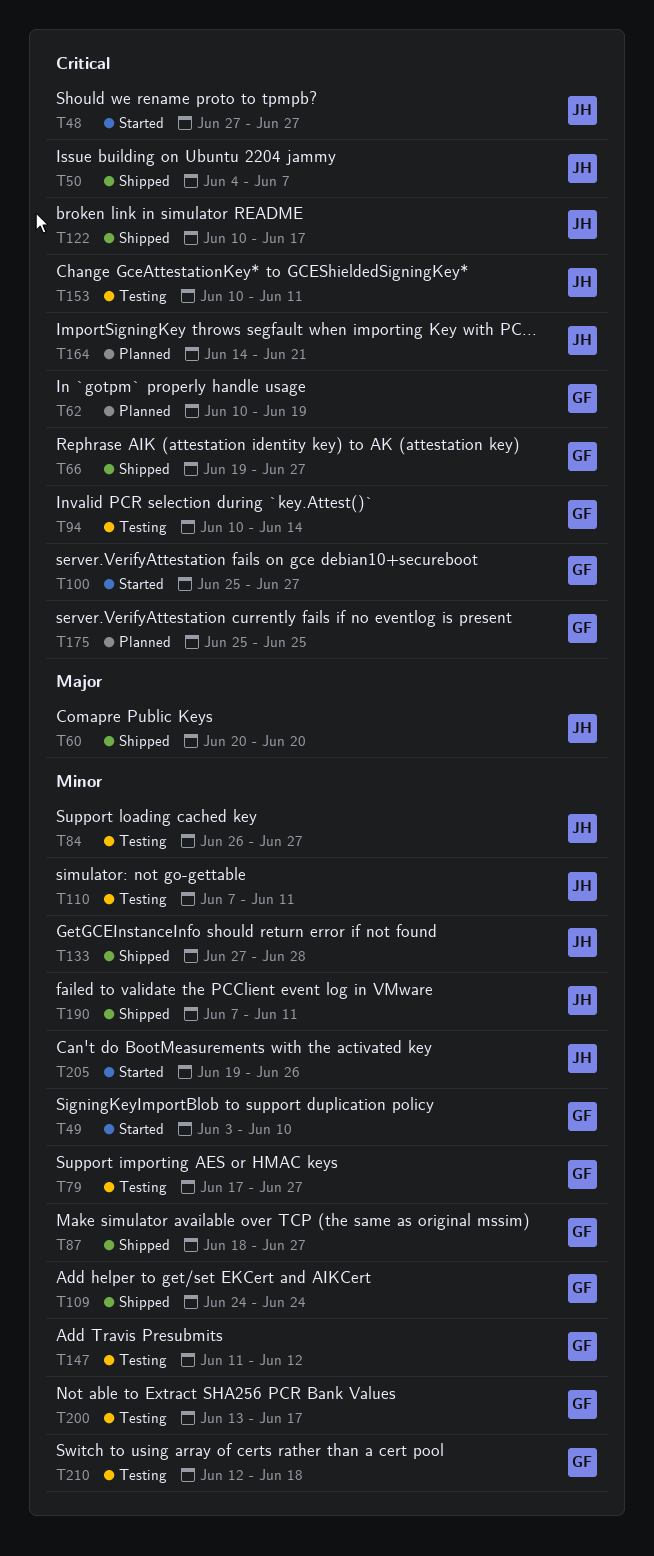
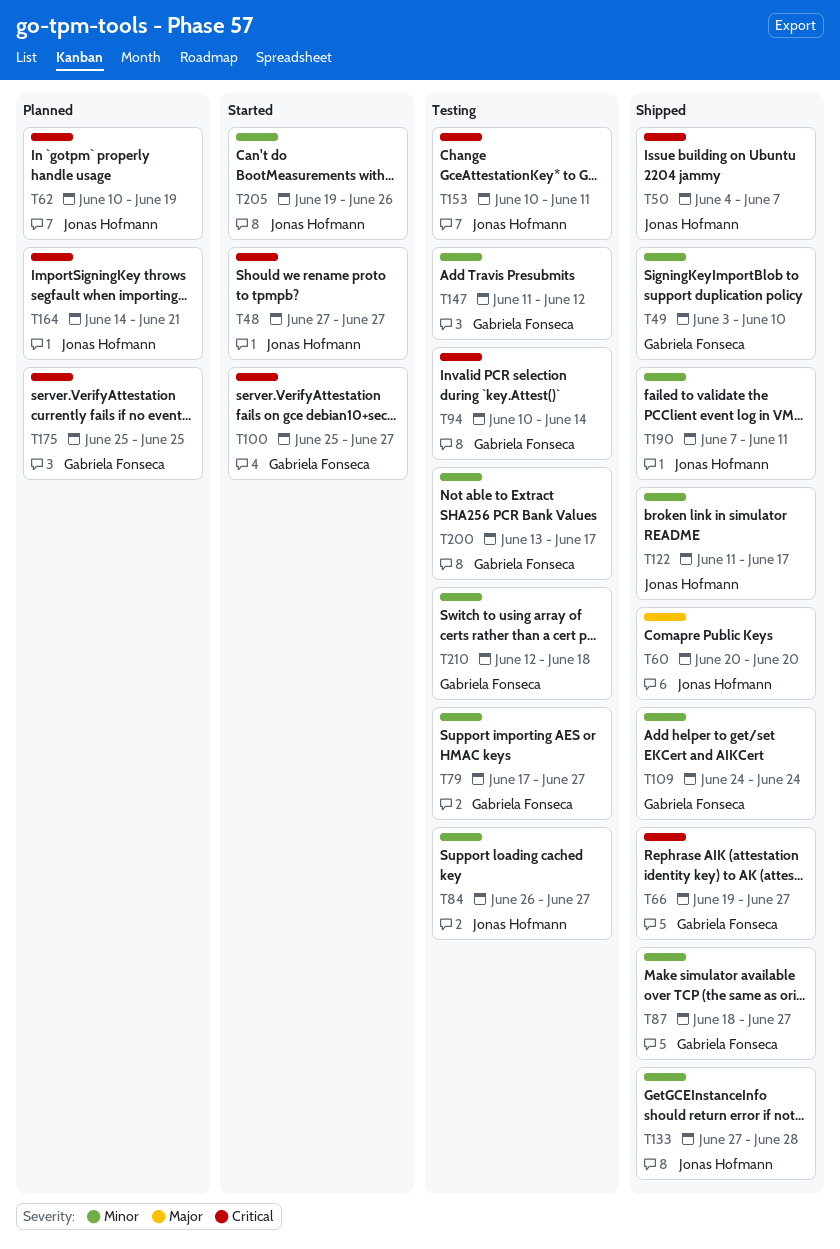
T49, status: Started -> Shipped
T62, owner: Gabriela Fonseca -> Jonas Hofmann
T110: present -> none
T122, priority: Critical -> Minor
T122, start: Jun 10 -> Jun 11

